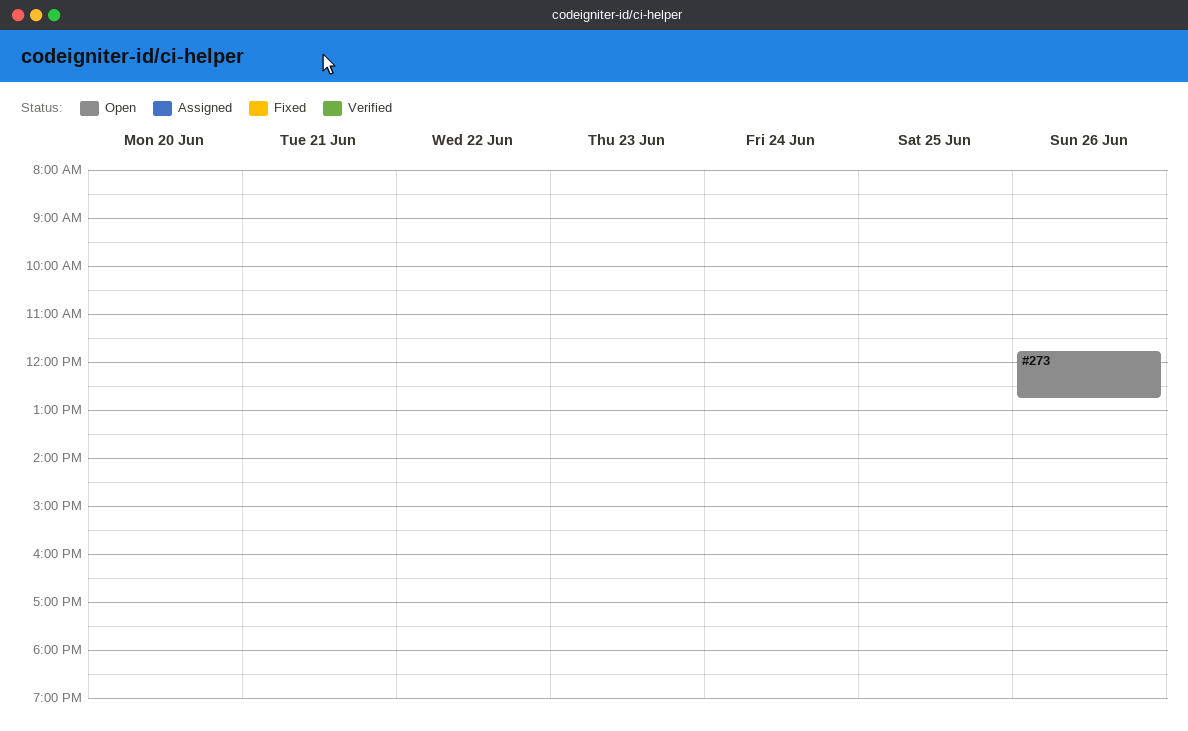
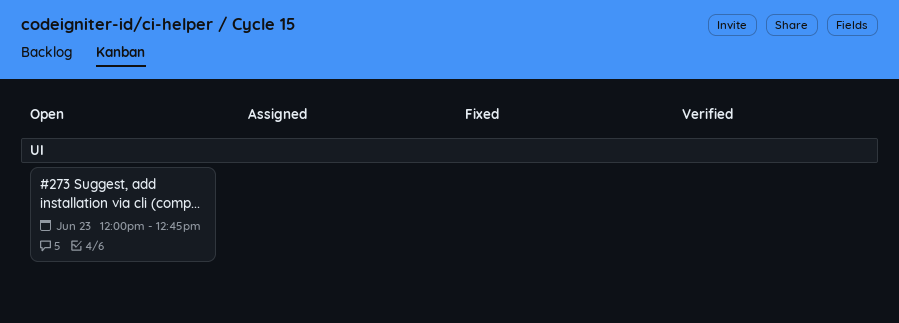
#273, day: Jun 26 -> Jun 23
#273, begins: 11:45 -> 12:00

